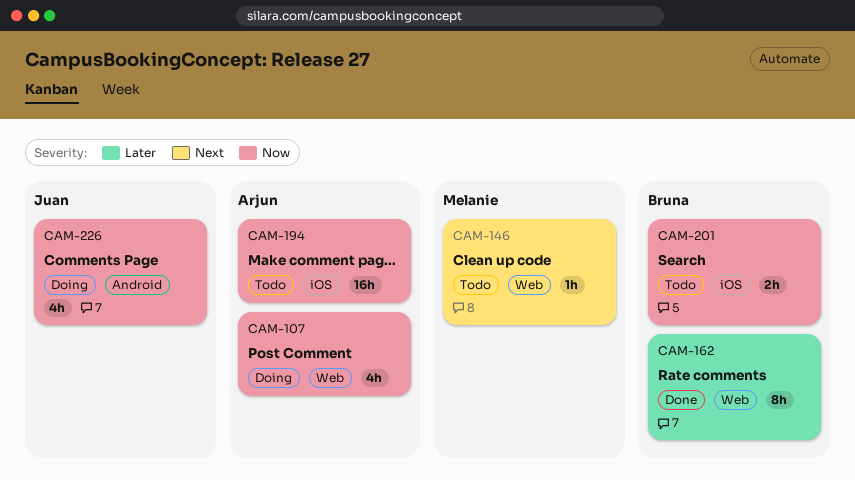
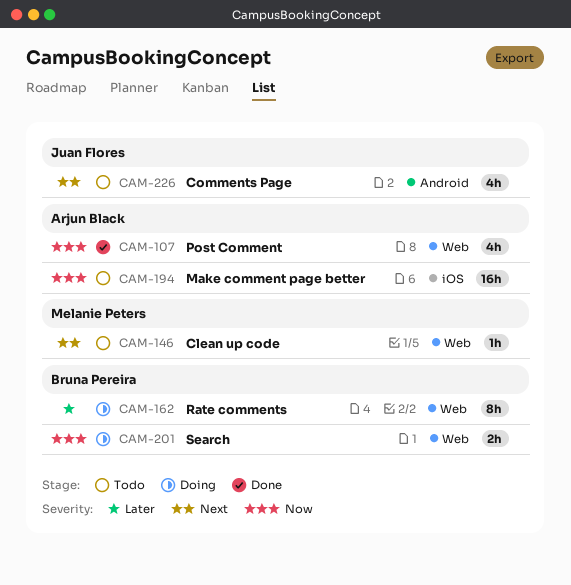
CAM-107, status: Doing -> Done
CAM-162, status: Done -> Doing
CAM-201, status: Todo -> Doing
CAM-201, label: iOS -> Web
CAM-226, status: Doing -> Todo
CAM-226, priority: Now -> Next

